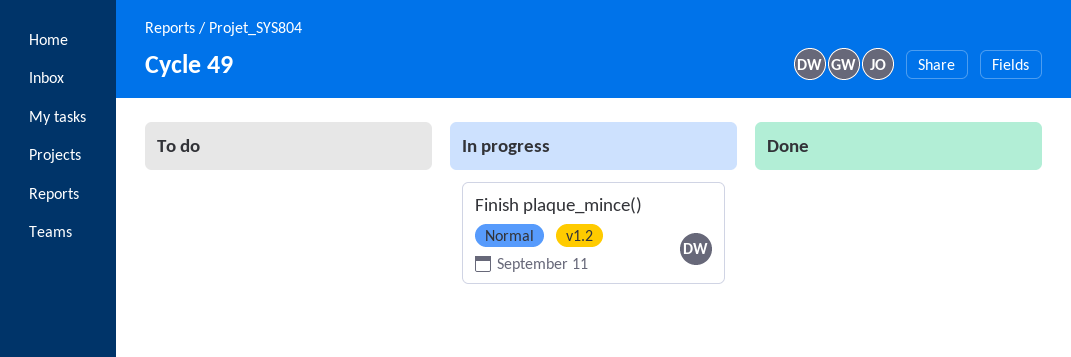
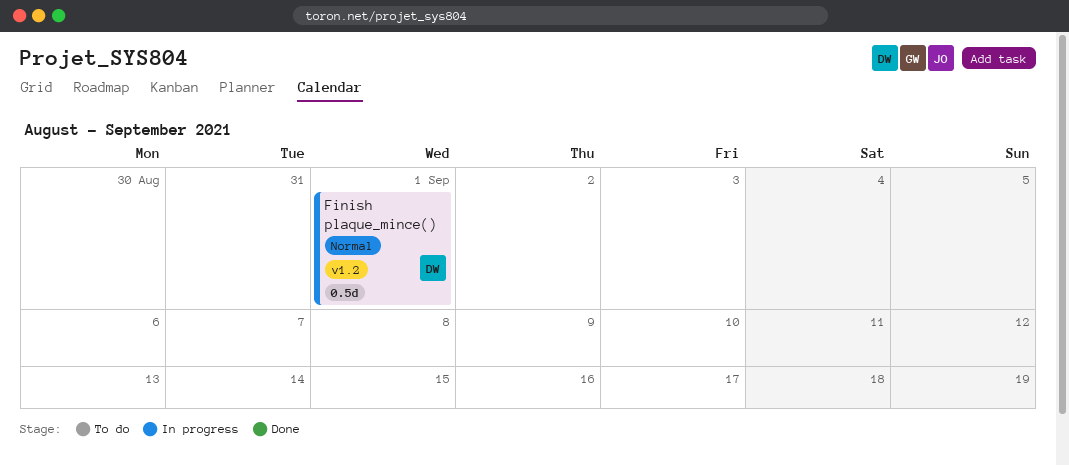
Finish plaque_mince(), due: Sep 11 -> Sep 1

